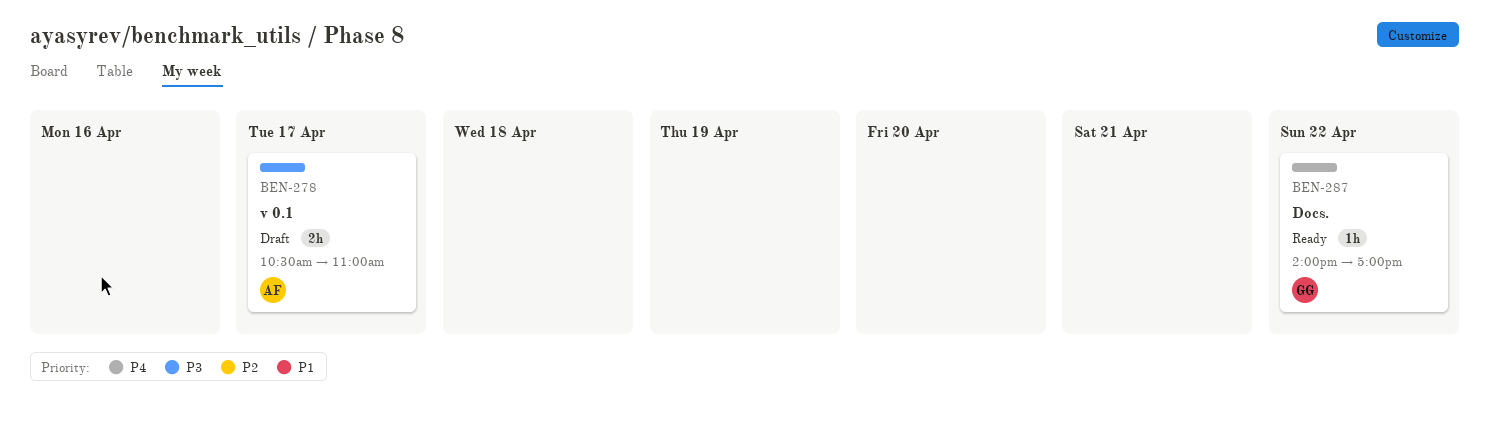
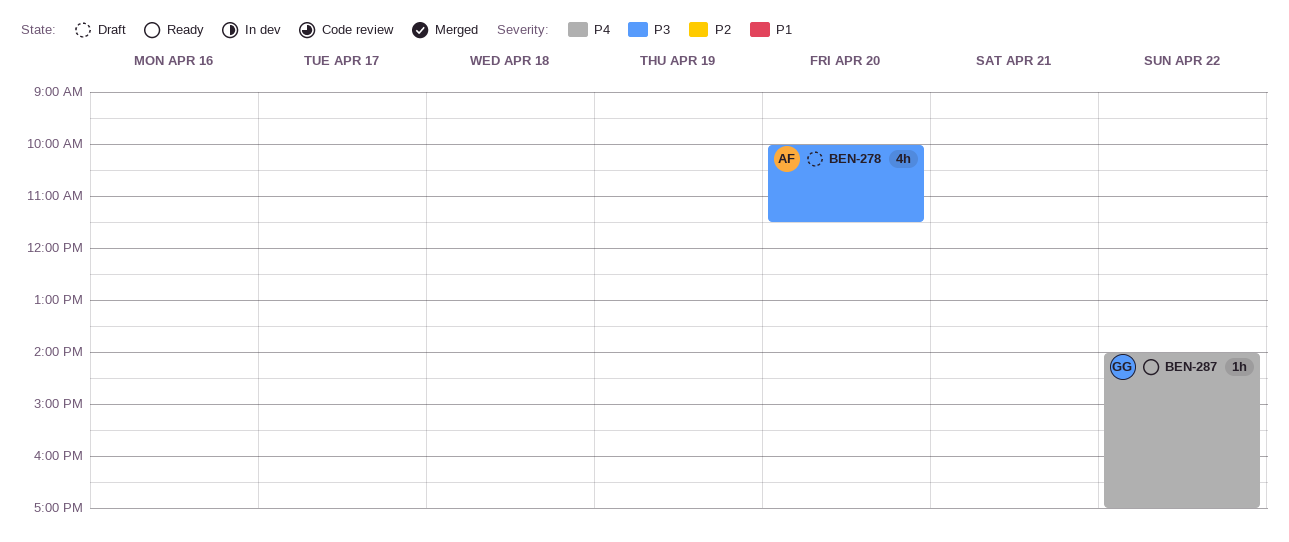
BEN-278, estimate: 2h -> 4h
BEN-278, day: Apr 17 -> Apr 20
BEN-278, begins: 10:30 -> 10:00
BEN-278, ends: 11:00 -> 11:30

